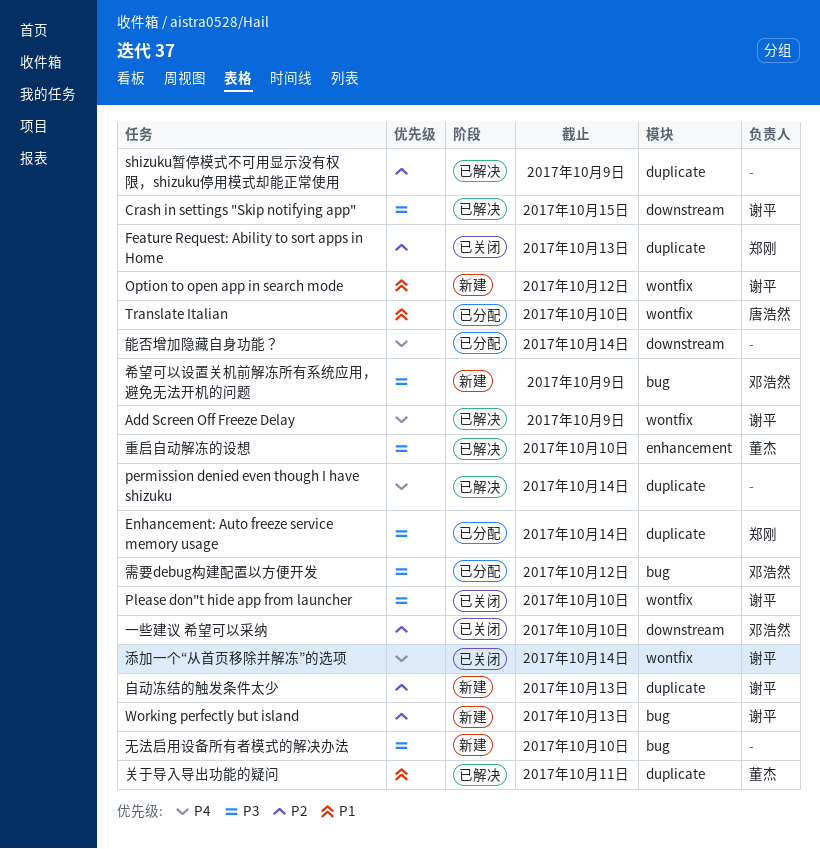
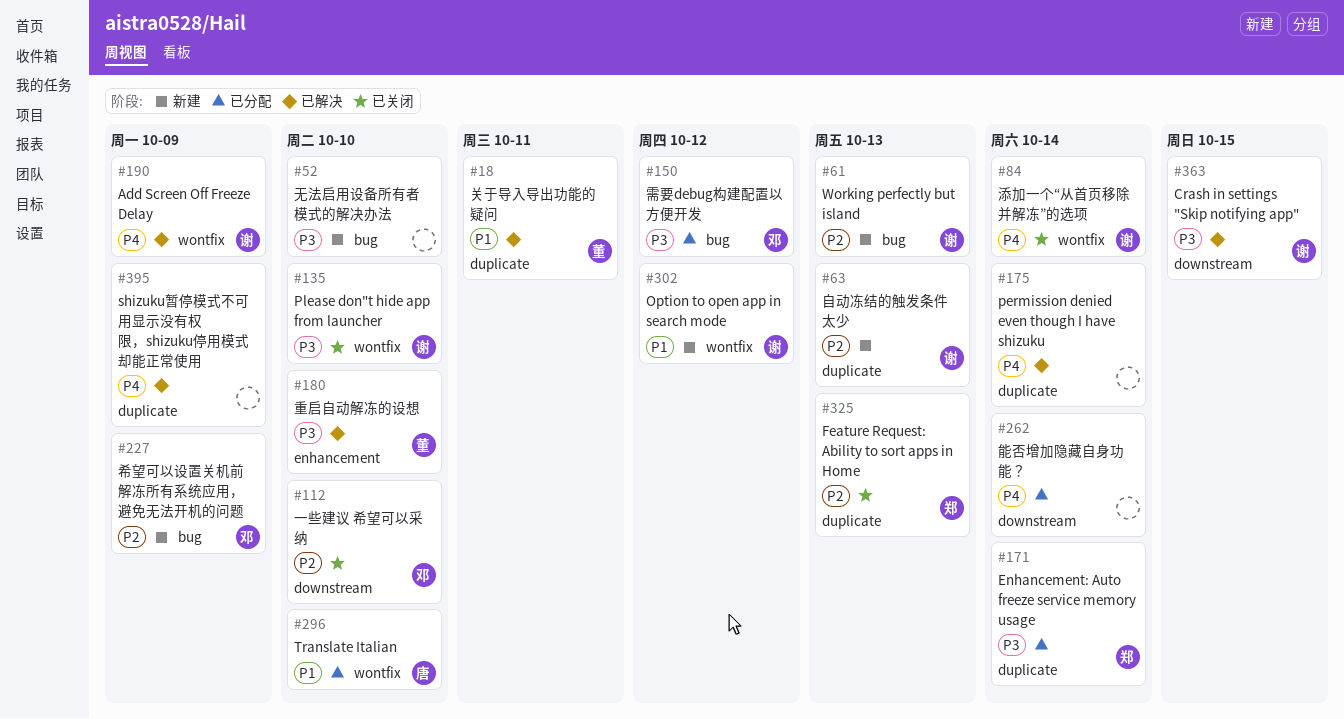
shizuku暂停模式不可用显示没有权限，shizuku停用模式却能正常使用, priority: P2 -> P4
希望可以设置关机前解冻所有系统应用，避免无法开机的问题, priority: P3 -> P2

